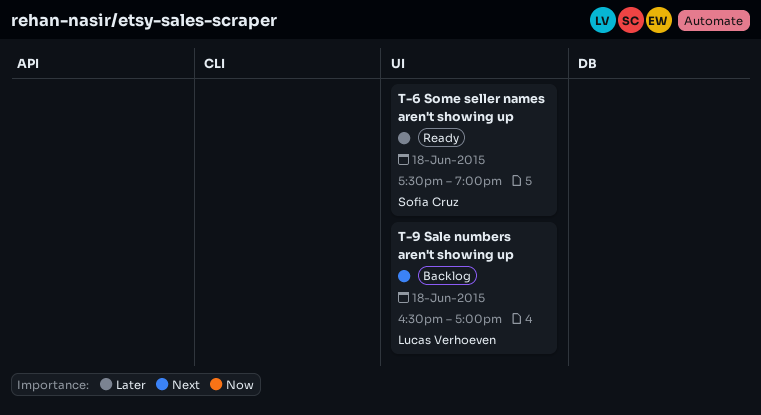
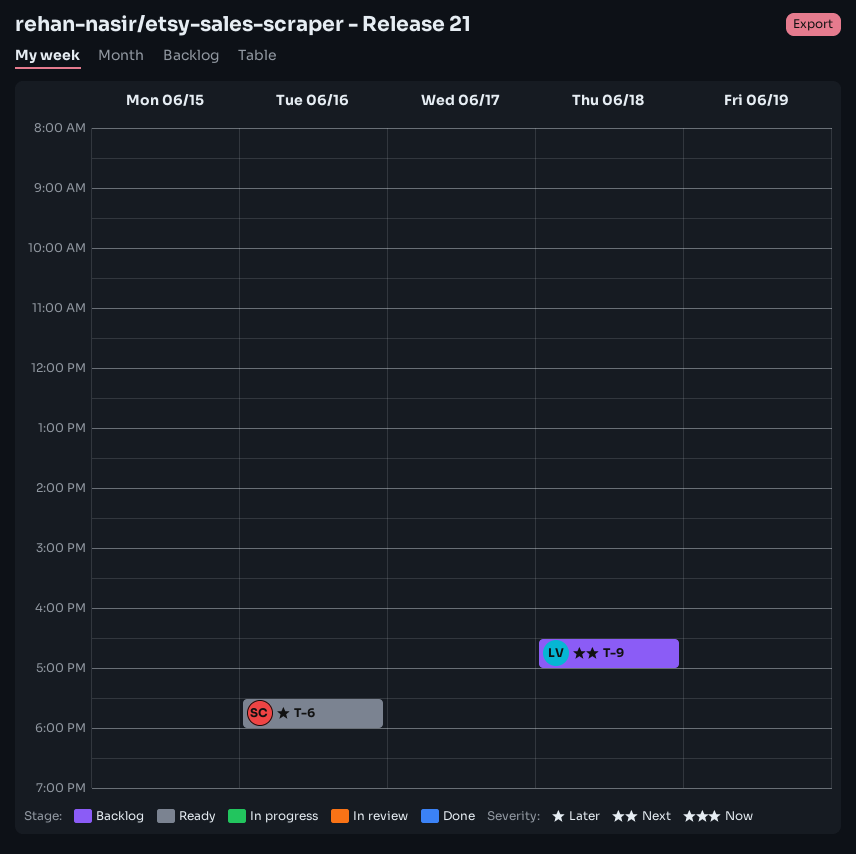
T-6, day: Jun 18 -> Jun 16
T-6, ends: 19:00 -> 18:00

